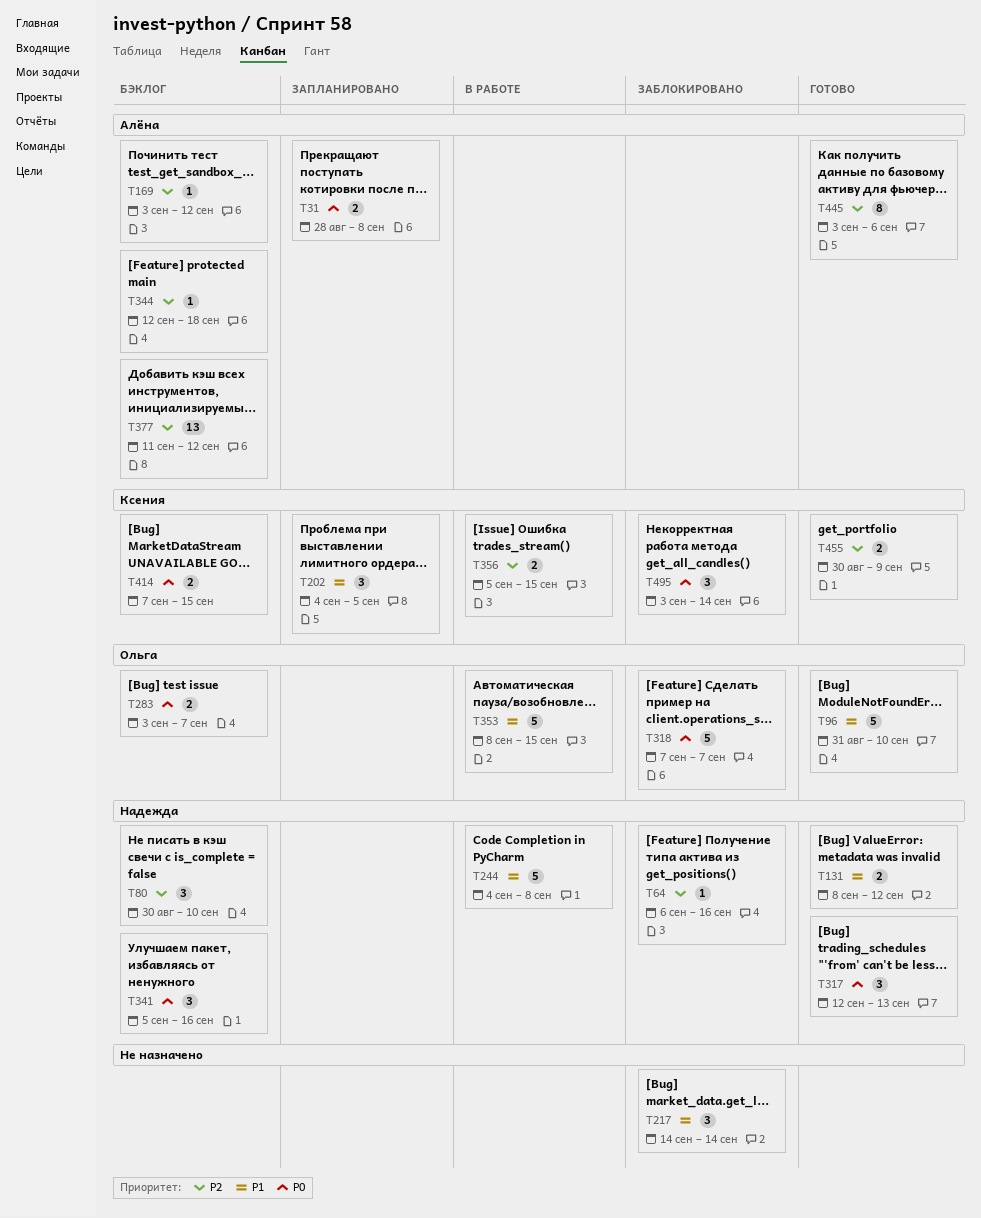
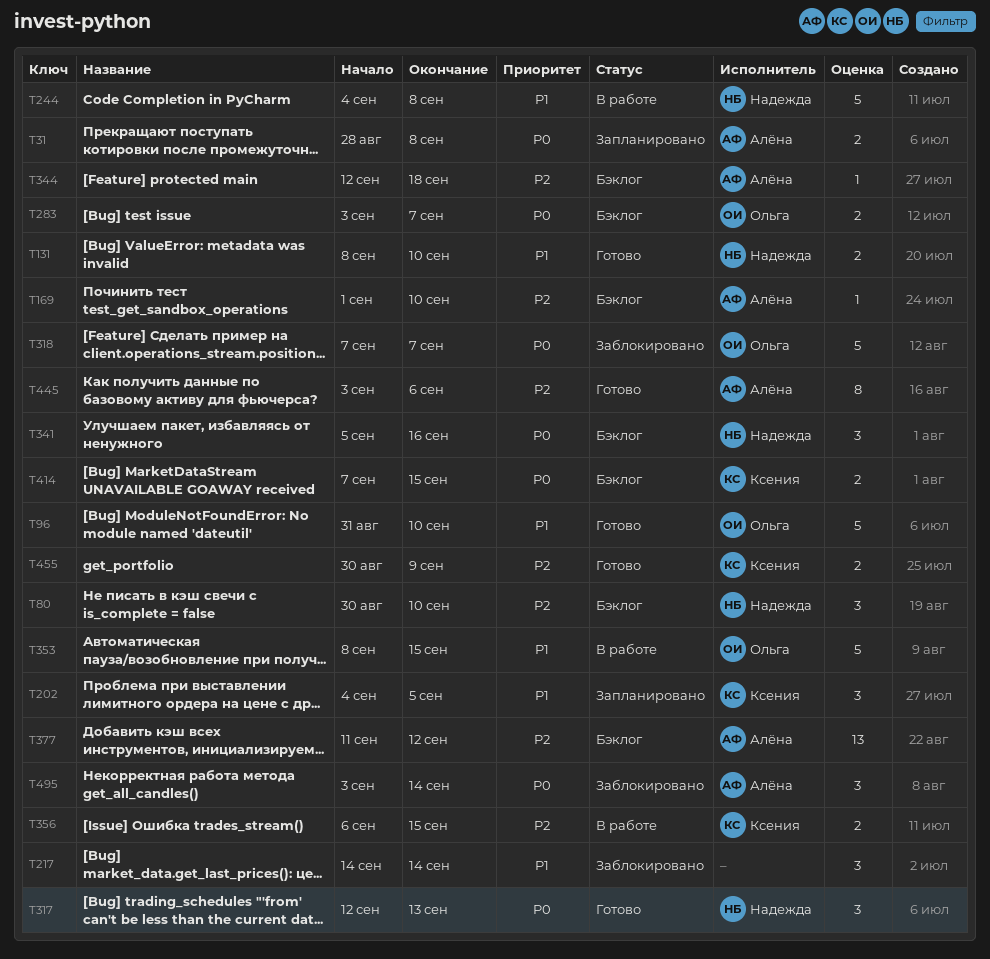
T64: present -> none
T131, due: Sep 12 -> Sep 10
T169, start: Sep 3 -> Sep 1
T169, due: Sep 12 -> Sep 10
T356, start: Sep 5 -> Sep 6
T495, owner: Ксения -> Алёна

